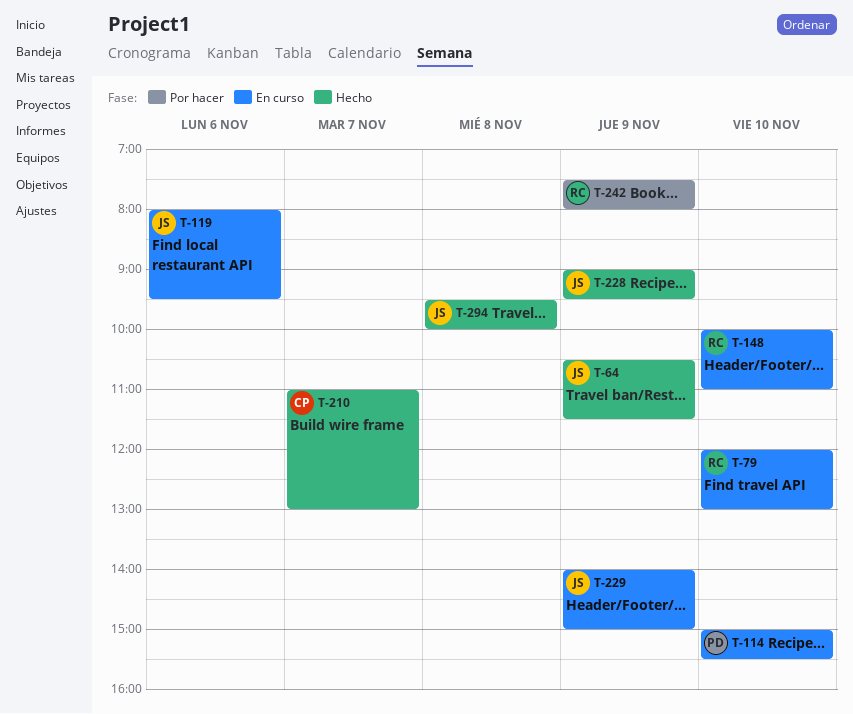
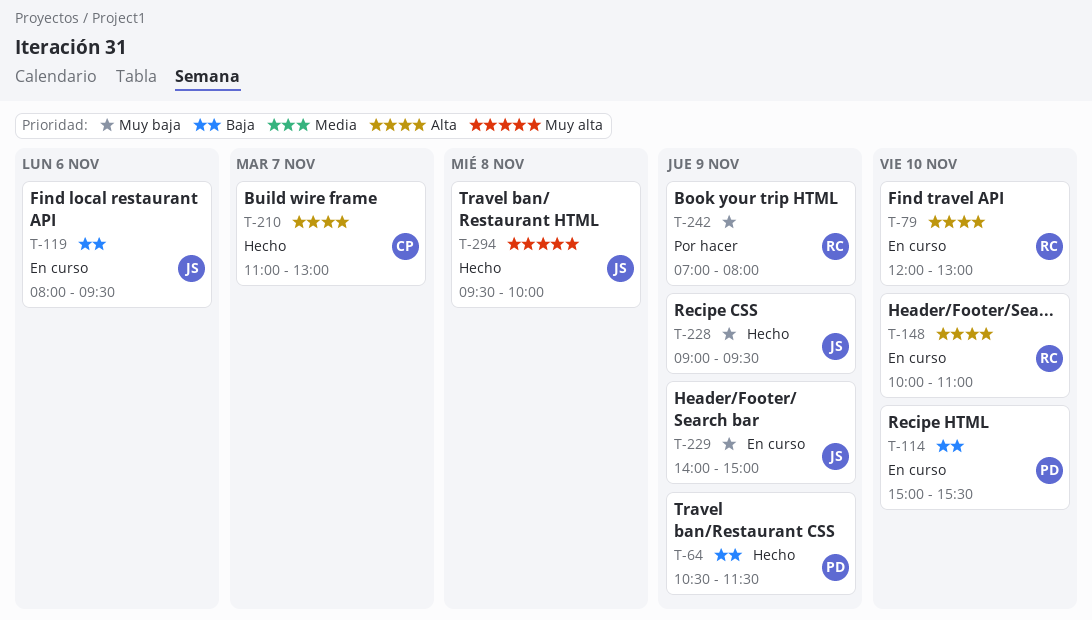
T-64, owner: JS -> PD
T-242, begins: 07:30 -> 07:00

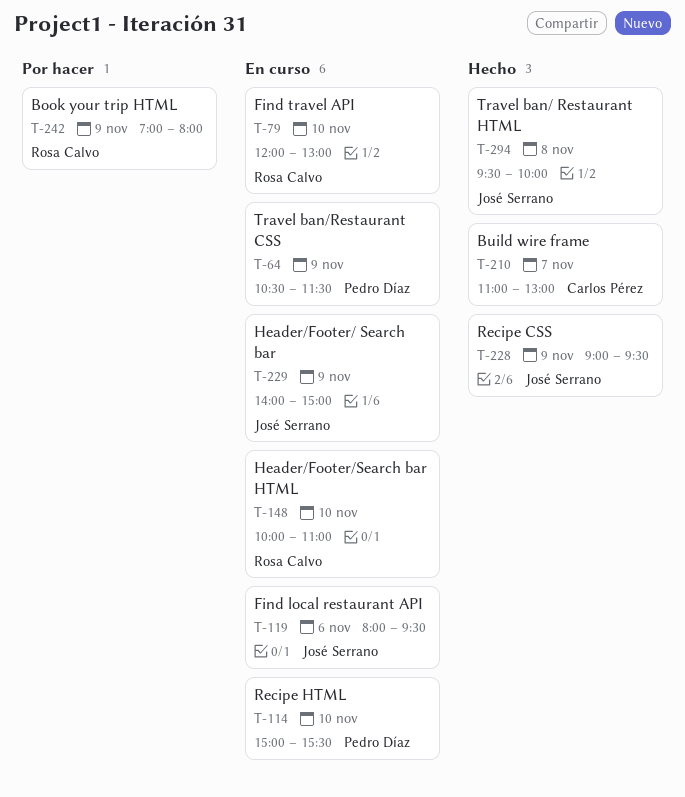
T-64, status: Hecho -> En curso

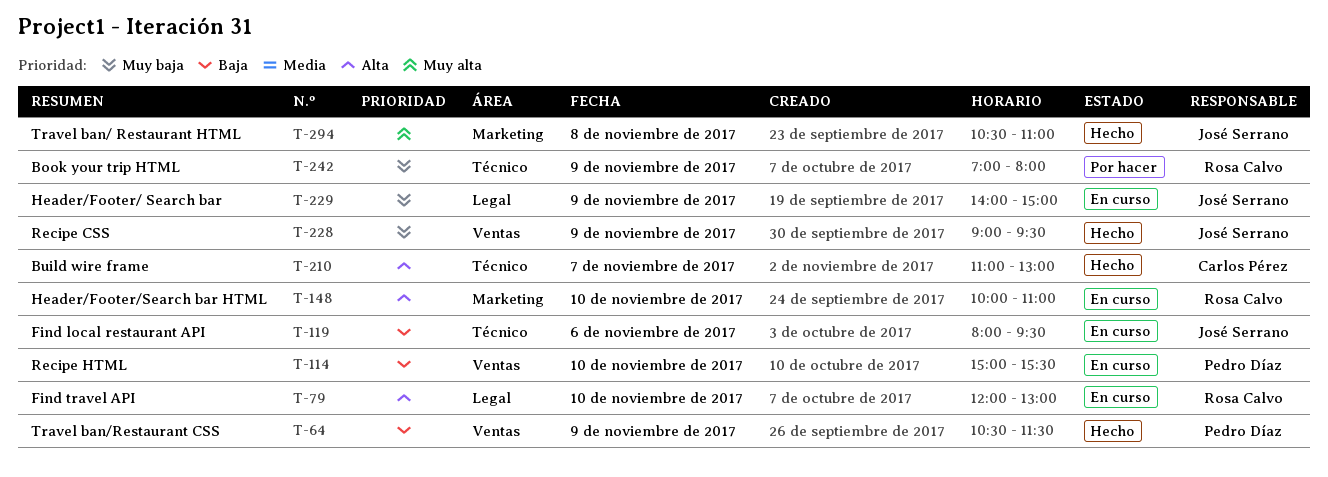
T-64, status: En curso -> Hecho
T-294, begins: 09:30 -> 10:30
T-294, ends: 10:00 -> 11:00

